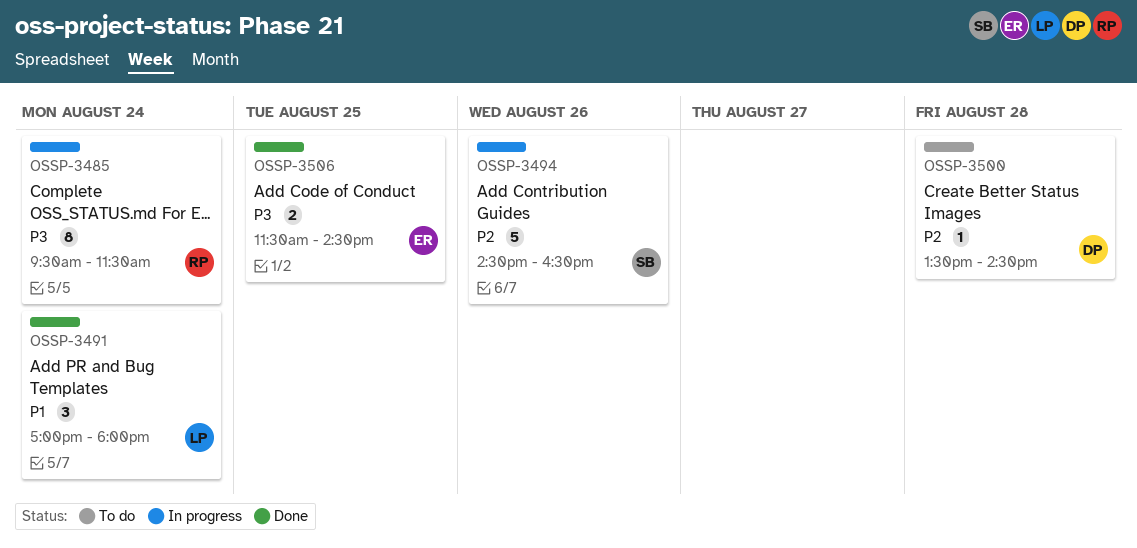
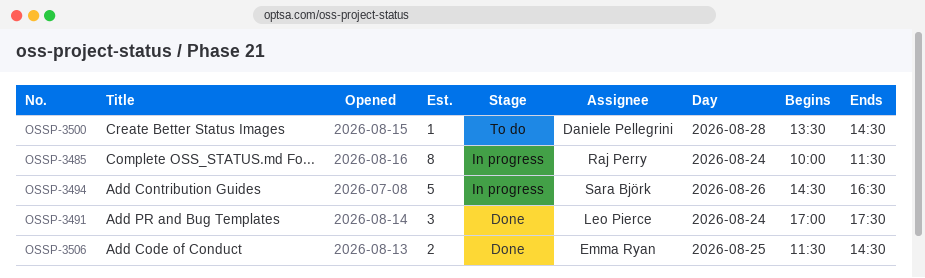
OSSP-3485, begins: 09:30 -> 10:00
OSSP-3491, ends: 18:00 -> 17:30

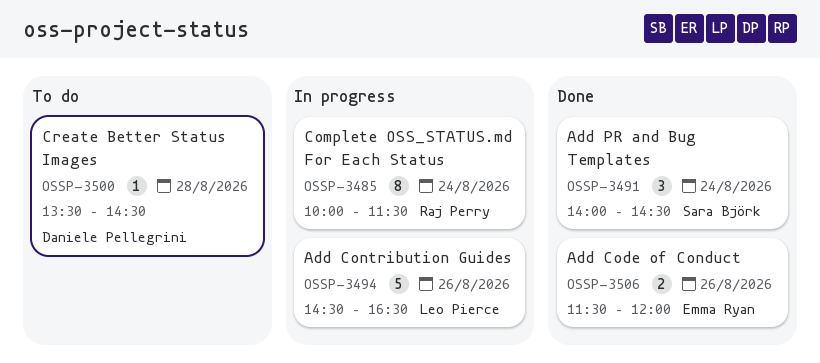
OSSP-3491, owner: Leo Pierce -> Sara Björk
OSSP-3491, begins: 17:00 -> 14:00
OSSP-3491, ends: 17:30 -> 14:30
OSSP-3494, owner: Sara Björk -> Leo Pierce
OSSP-3506, day: Aug 25 -> Aug 26
OSSP-3506, ends: 14:30 -> 12:00

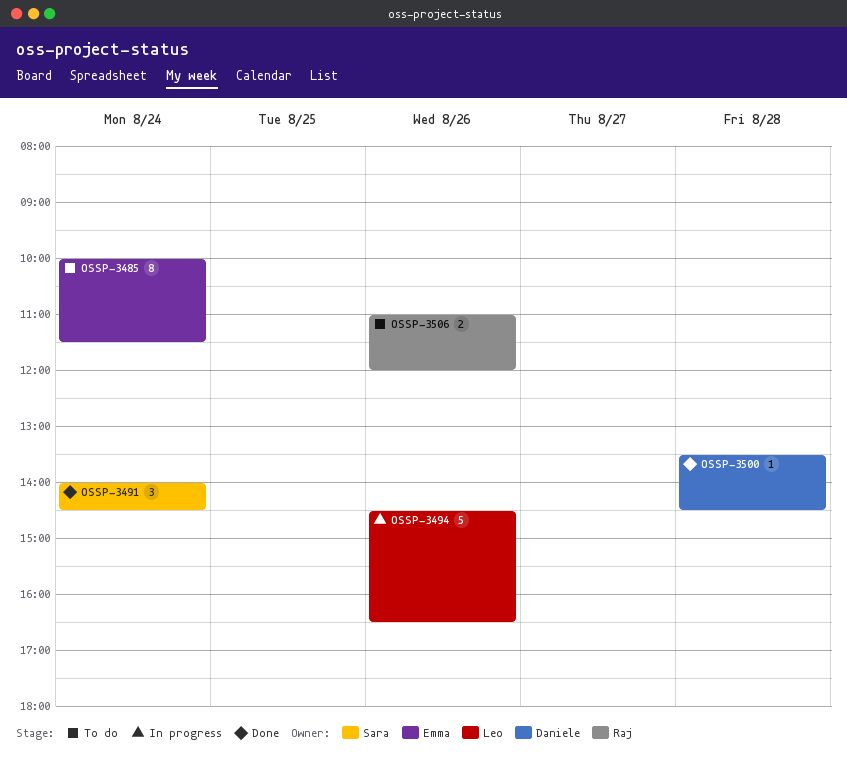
OSSP-3485, status: In progress -> To do
OSSP-3485, owner: Raj Perry -> Emma Ryan
OSSP-3500, status: To do -> Done
OSSP-3506, status: Done -> To do
OSSP-3506, owner: Emma Ryan -> Raj Perry
OSSP-3506, begins: 11:30 -> 11:00

